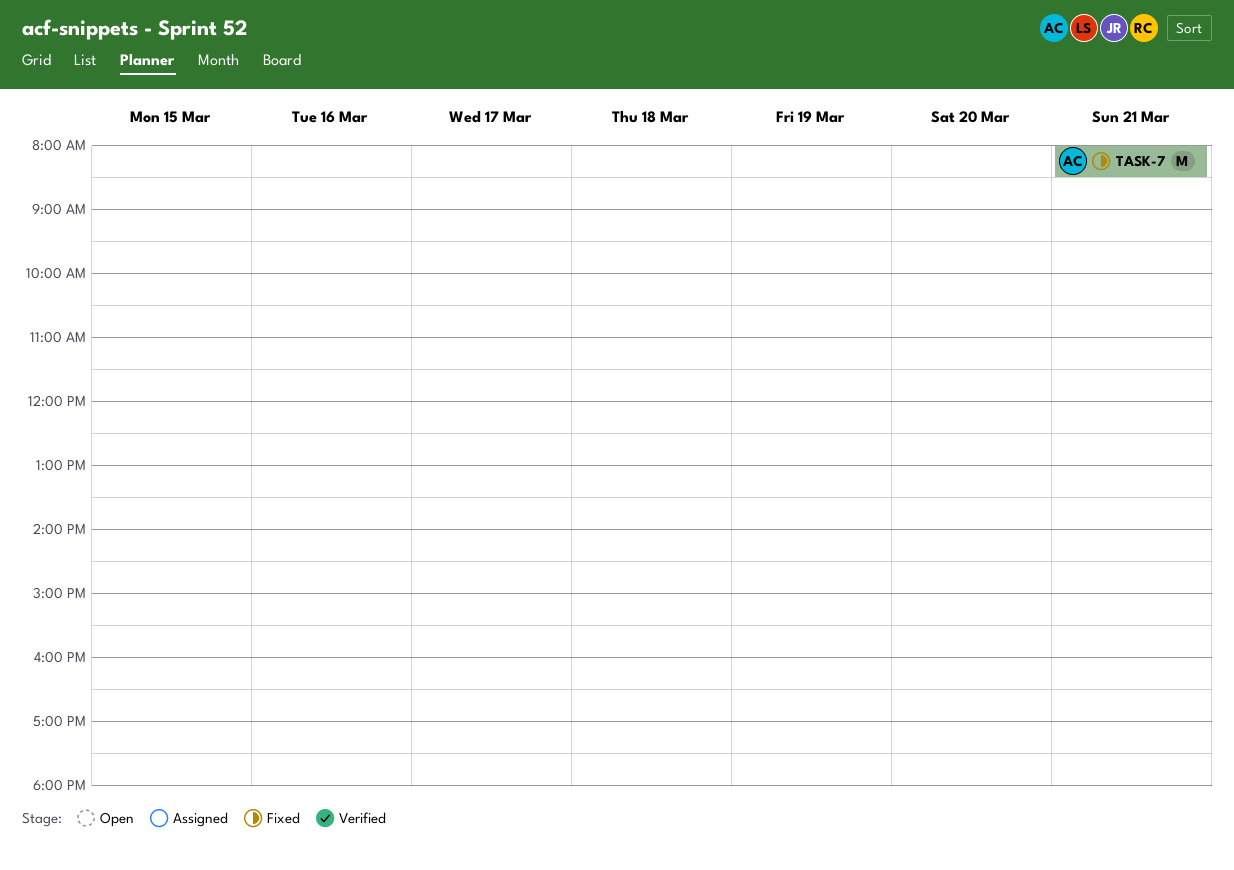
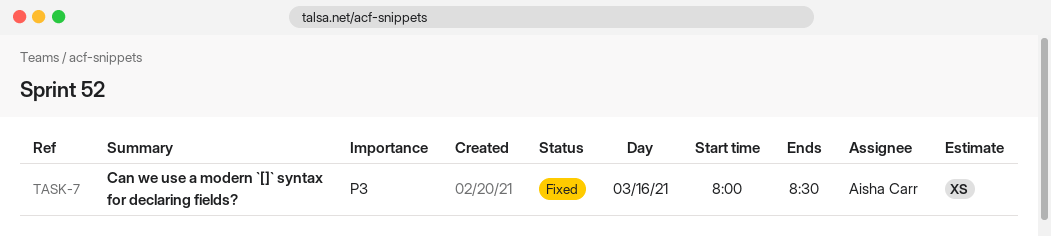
TASK-7, estimate: M -> XS
TASK-7, day: Mar 21 -> Mar 16

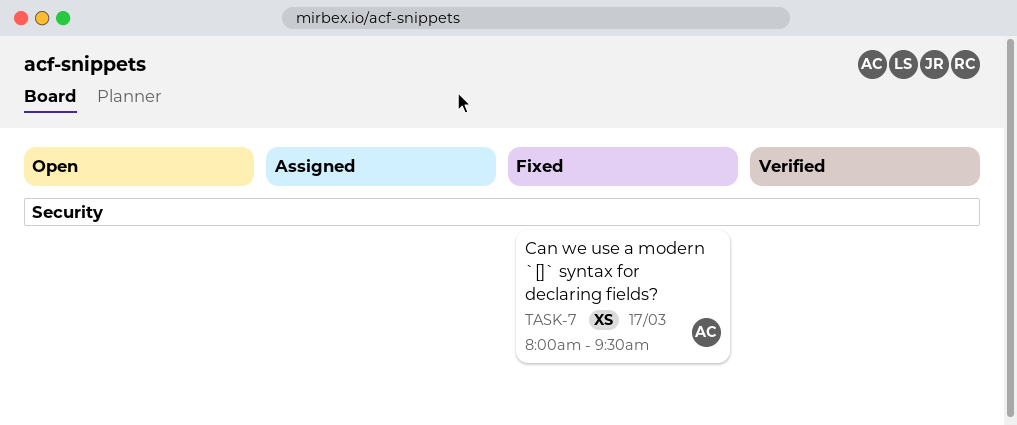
TASK-7, day: Mar 16 -> Mar 17
TASK-7, ends: 08:30 -> 09:30

